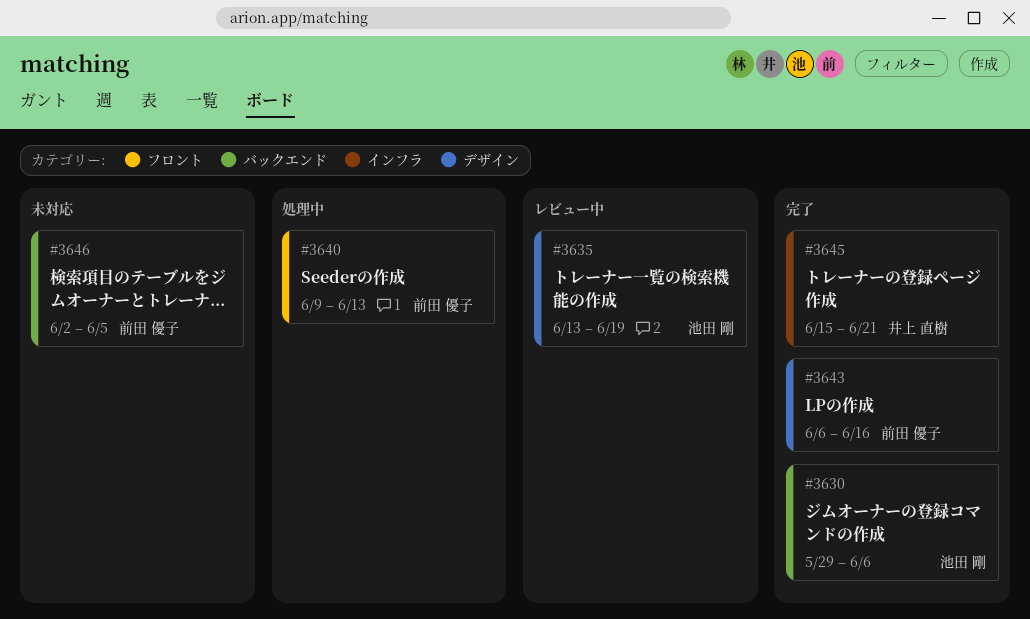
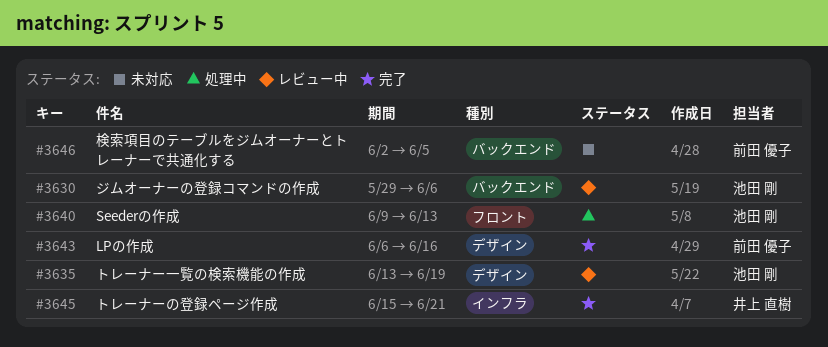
#3630, status: 完了 -> レビュー中
#3640, owner: 前田 優子 -> 池田 剛

